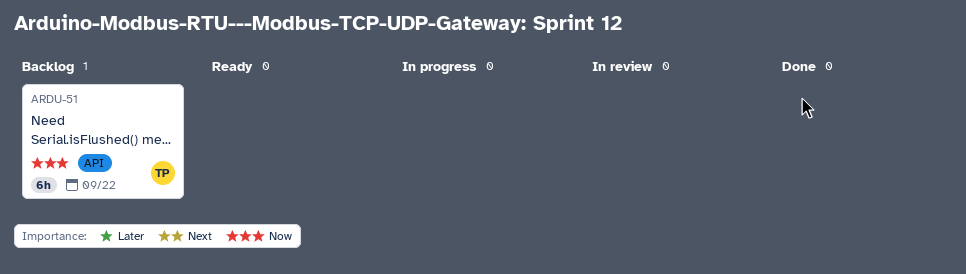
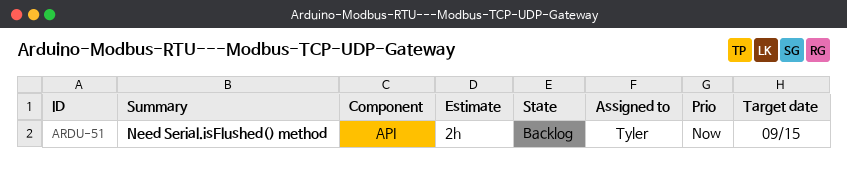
ARDU-51, estimate: 6h -> 2h
ARDU-51, due: Sep 22 -> Sep 15

